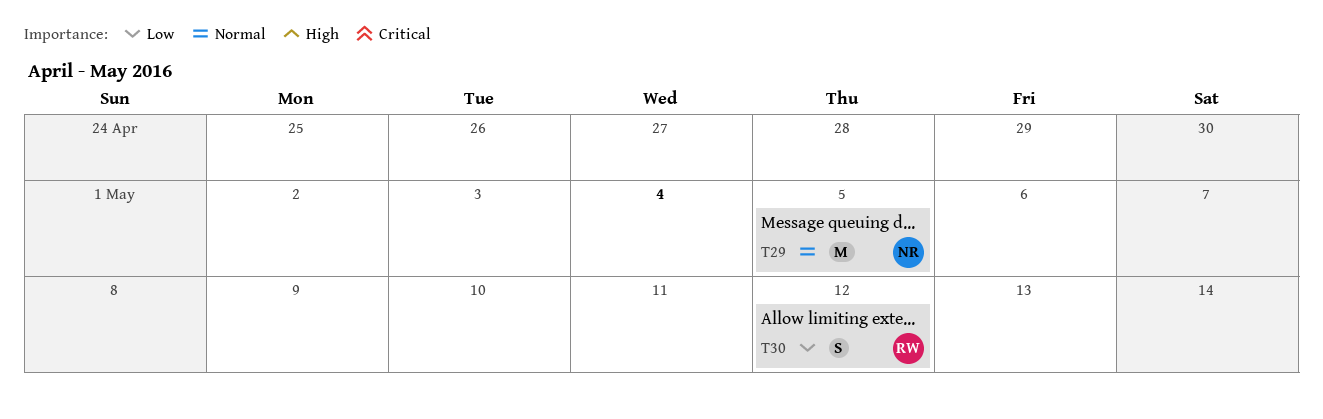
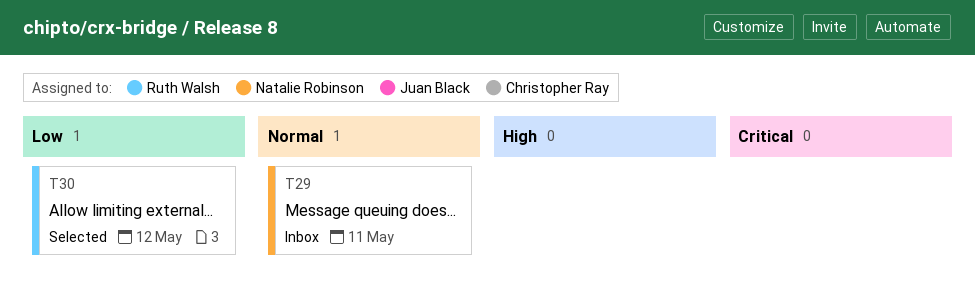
T29, due: May 5 -> May 11

